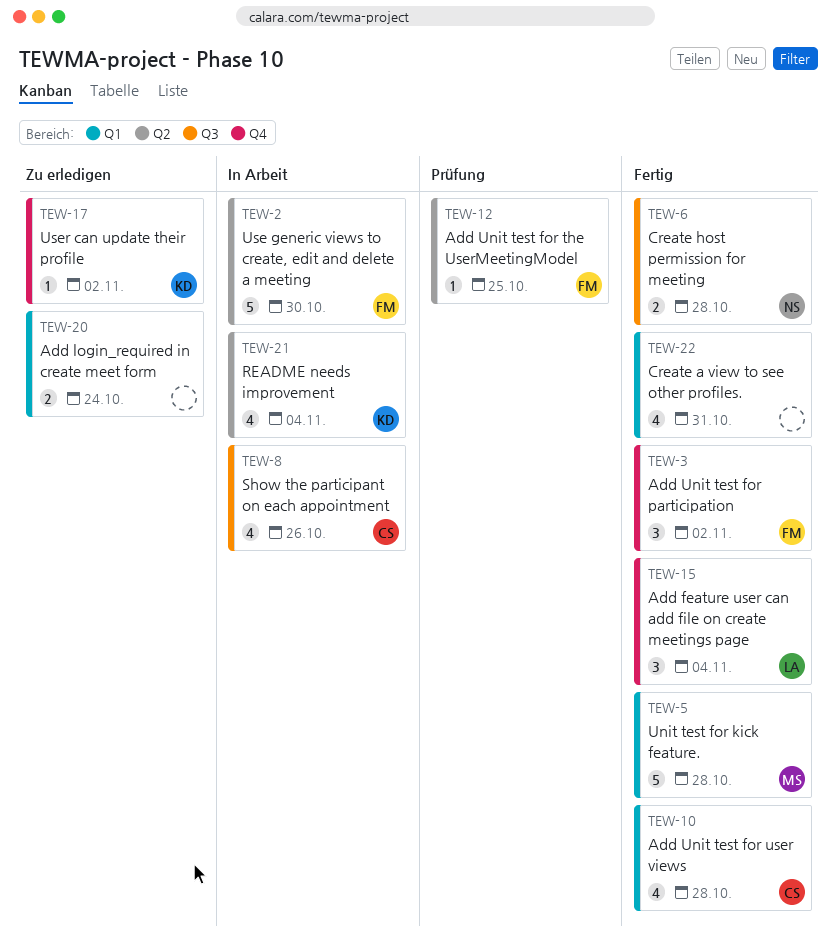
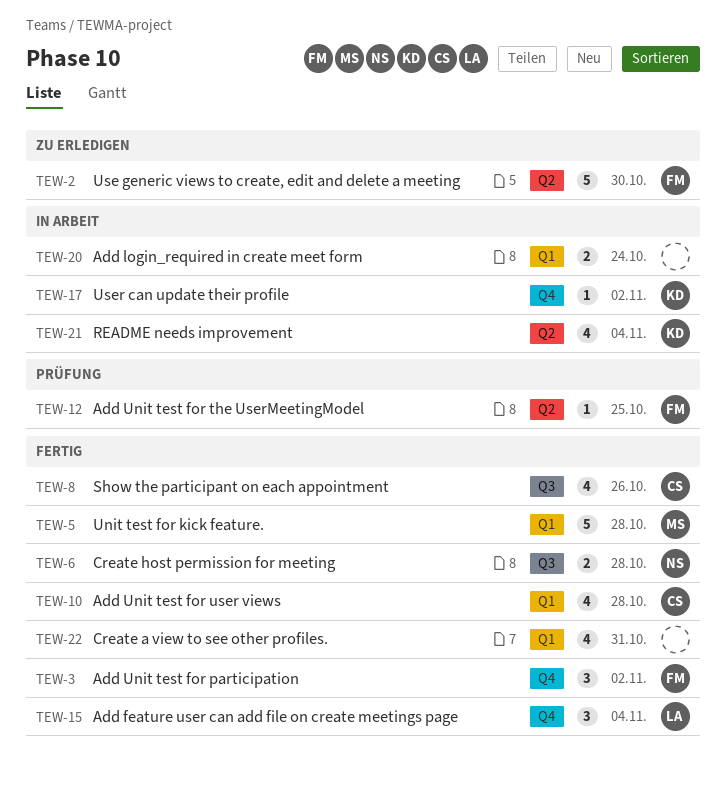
TEW-2, status: In Arbeit -> Zu erledigen
TEW-8, status: In Arbeit -> Fertig
TEW-17, status: Zu erledigen -> In Arbeit
TEW-20, status: Zu erledigen -> In Arbeit

